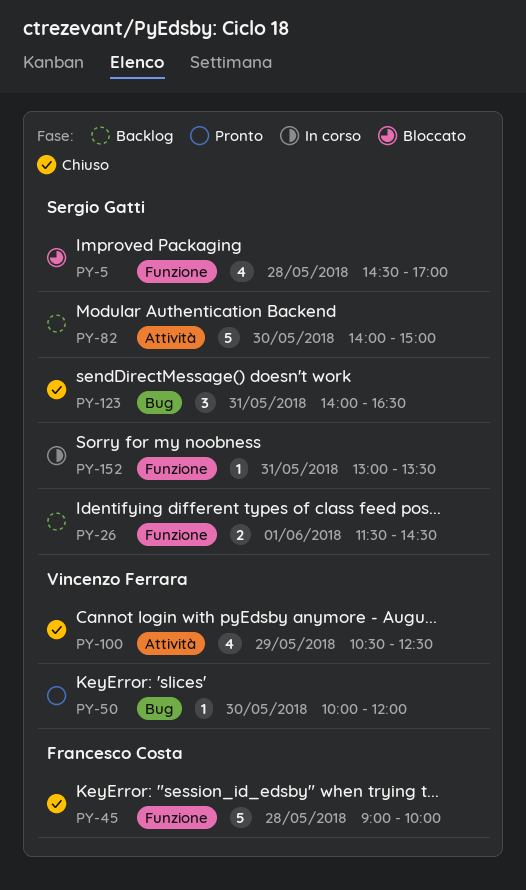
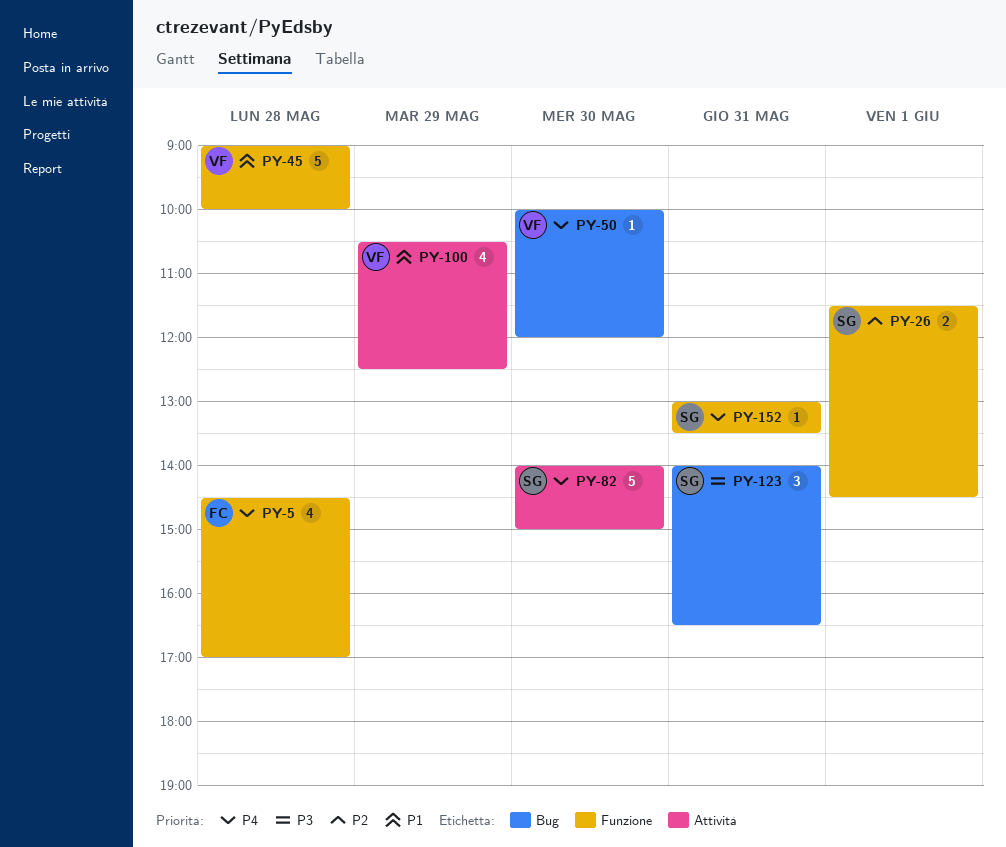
PY-5, owner: Sergio Gatti -> Francesco Costa
PY-45, owner: Francesco Costa -> Vincenzo Ferrara

